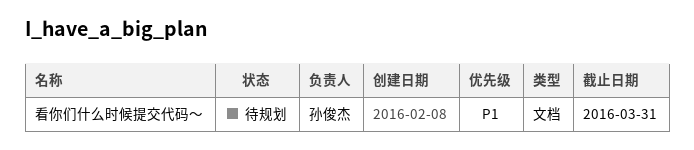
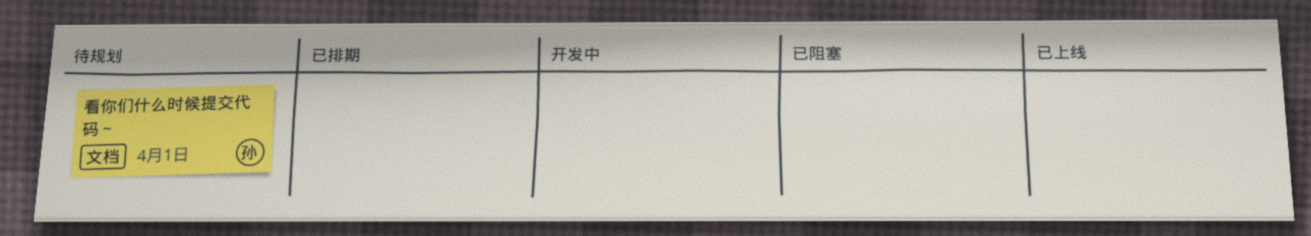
看你们什么时候提交代码～, due: Mar 31 -> Apr 1

